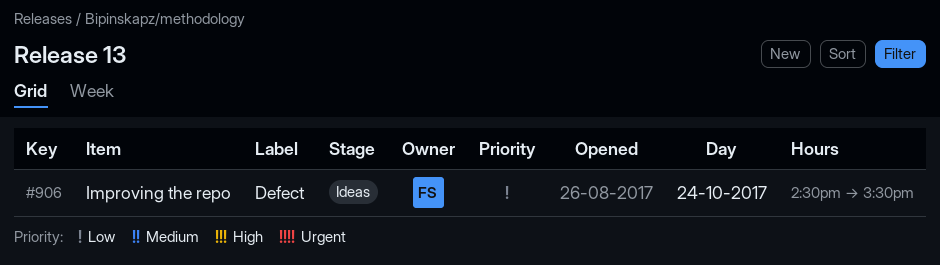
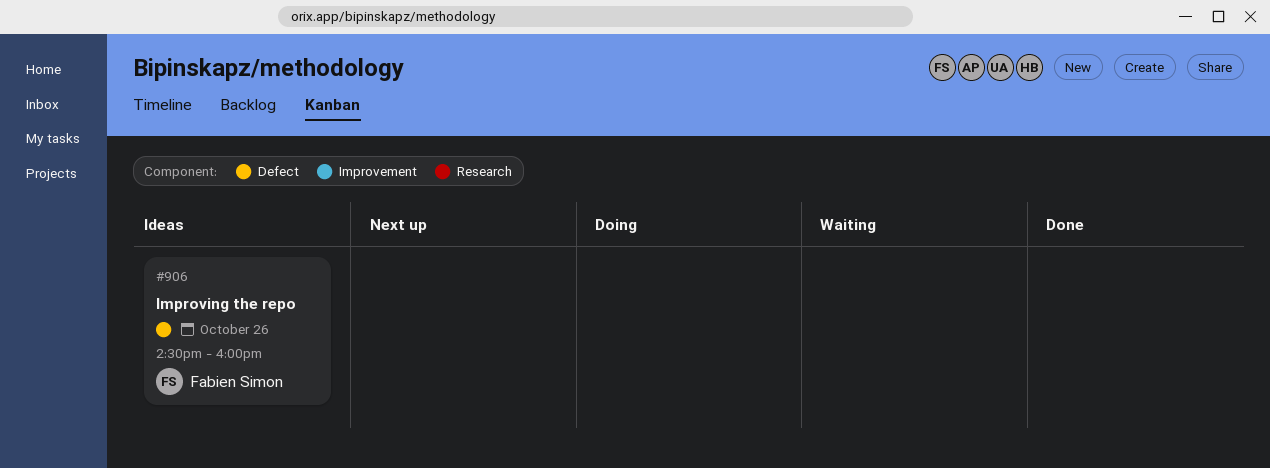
#906, day: Oct 24 -> Oct 26
#906, ends: 15:30 -> 16:00

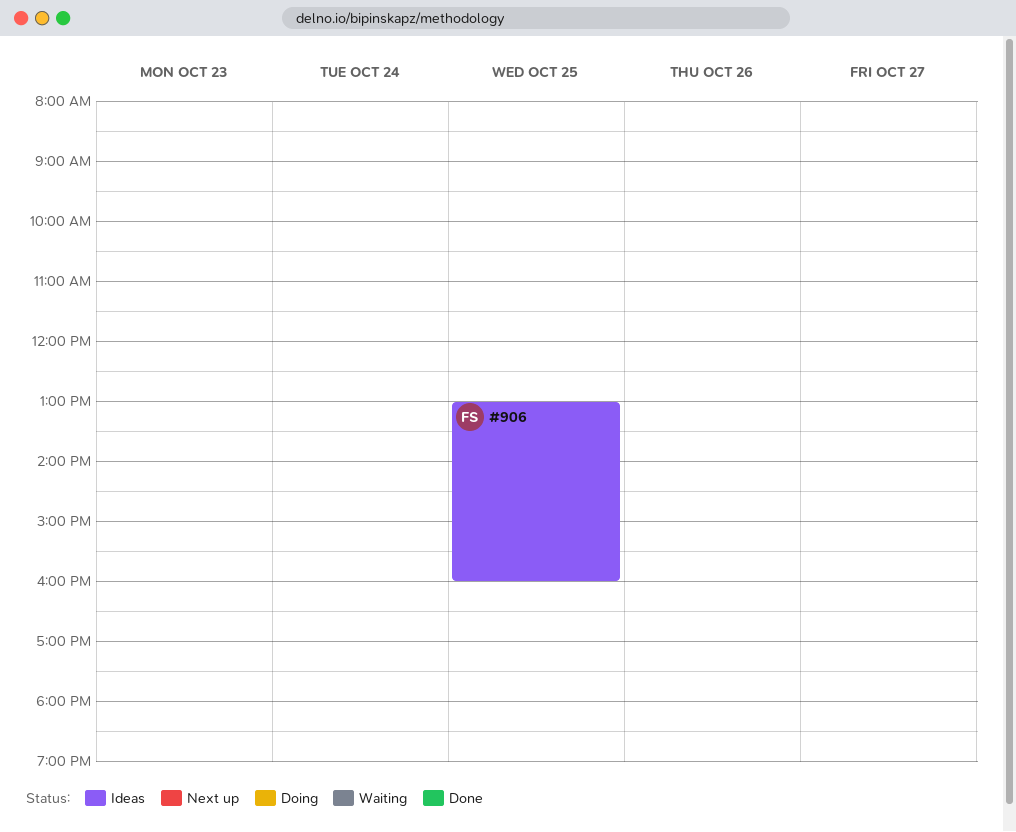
#906, day: Oct 26 -> Oct 25
#906, begins: 14:30 -> 13:00

